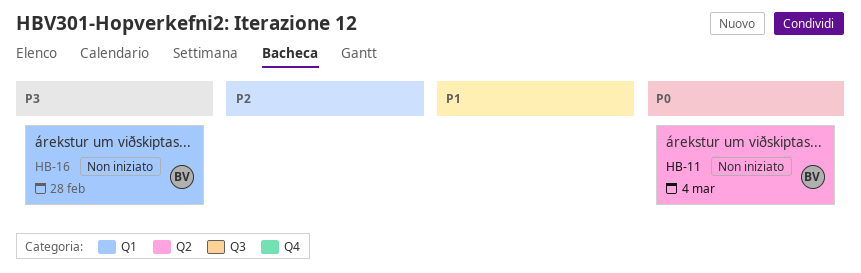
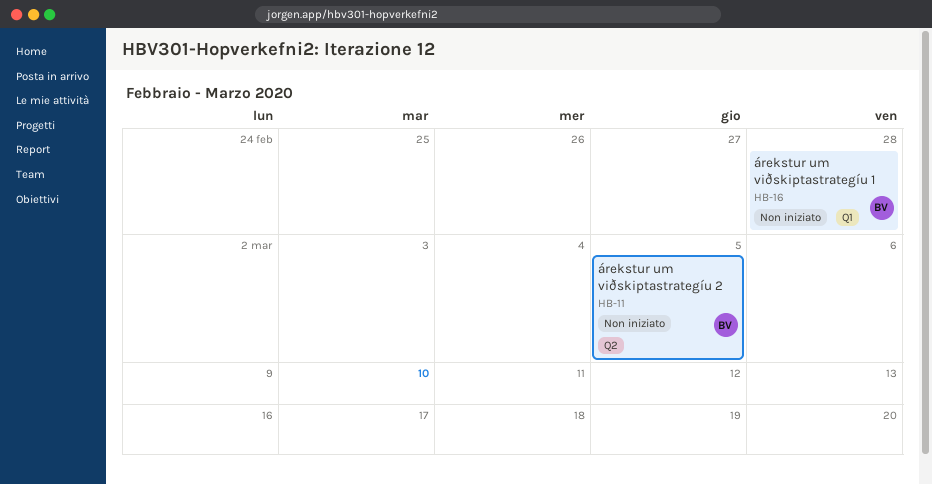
HB-11, due: Mar 4 -> Mar 5

